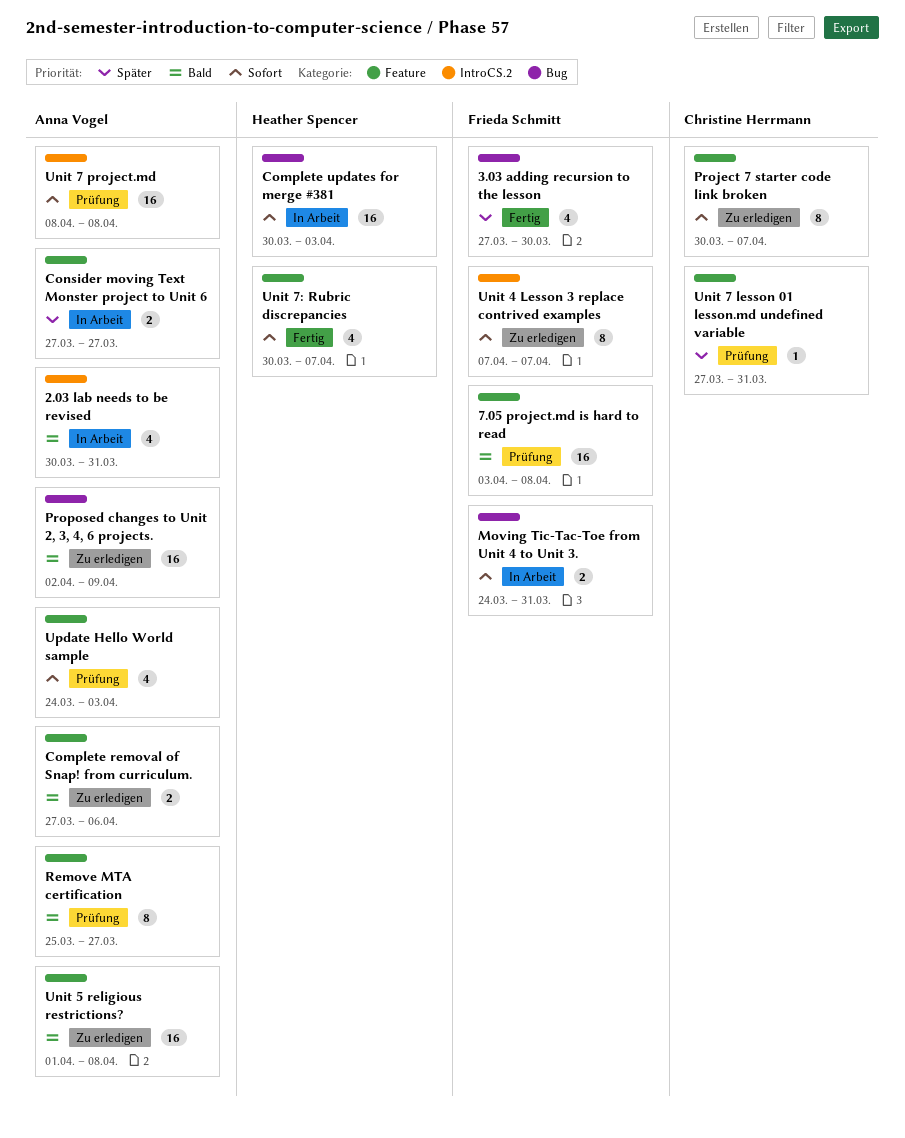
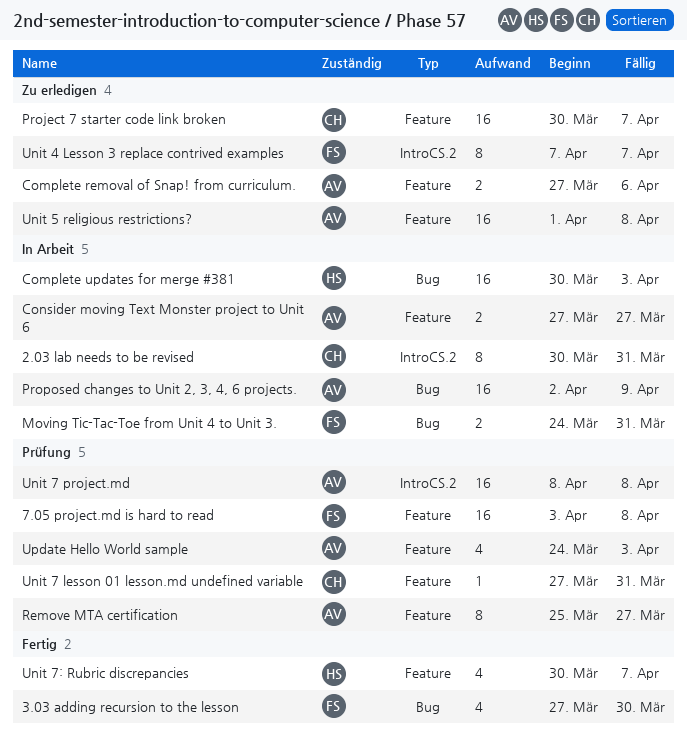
2.03 lab needs to be revised, owner: Anna Vogel -> Christine Herrmann
2.03 lab needs to be revised, estimate: 4 -> 8
Project 7 starter code link broken, estimate: 8 -> 16
Proposed changes to Unit 2, 3, 4, 6 projects., status: Zu erledigen -> In Arbeit

